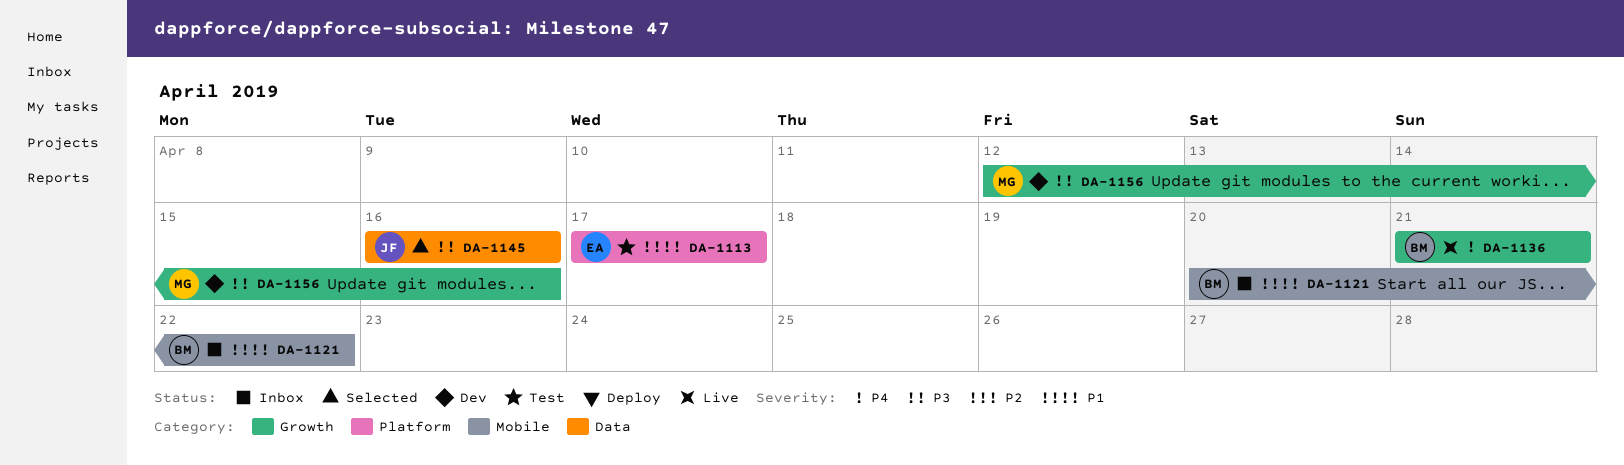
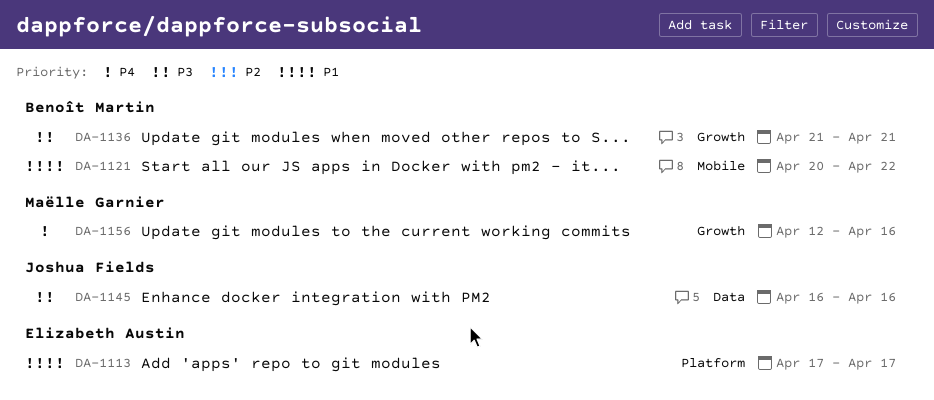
DA-1136, priority: P4 -> P3
DA-1156, priority: P3 -> P4

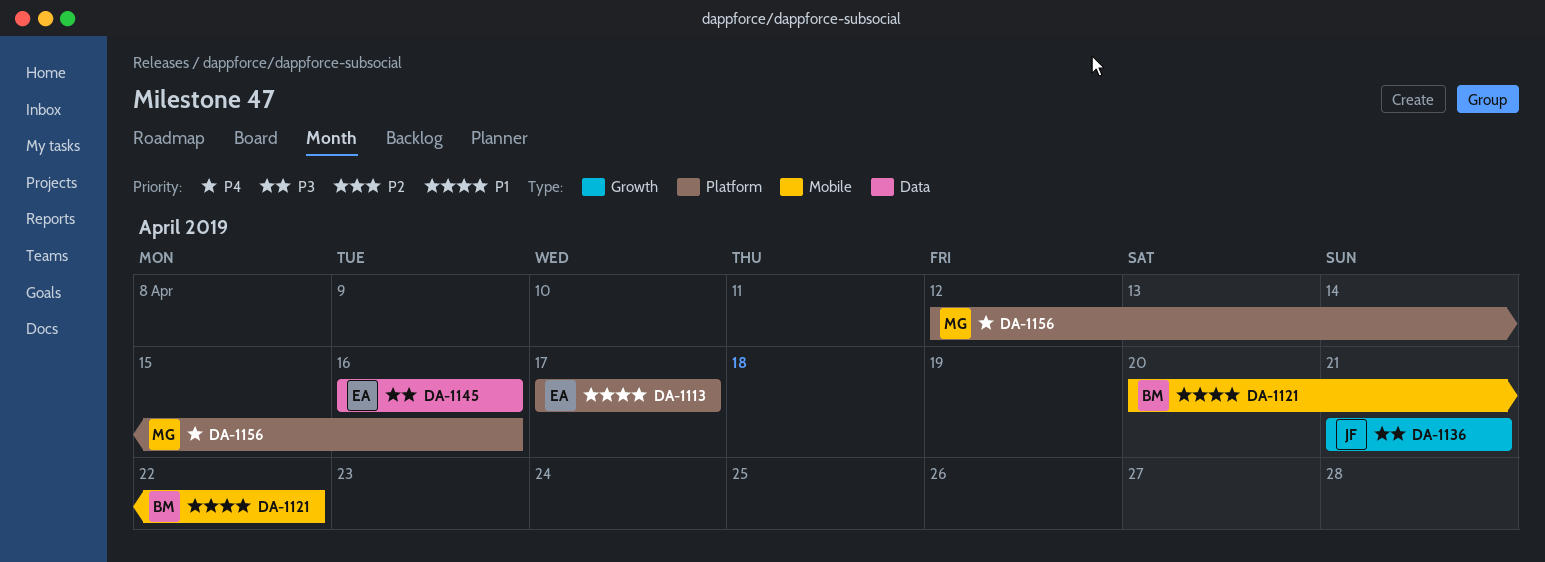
DA-1136, owner: Benoît Martin -> Joshua Fields
DA-1145, owner: Joshua Fields -> Elizabeth Austin
DA-1156, label: Growth -> Platform

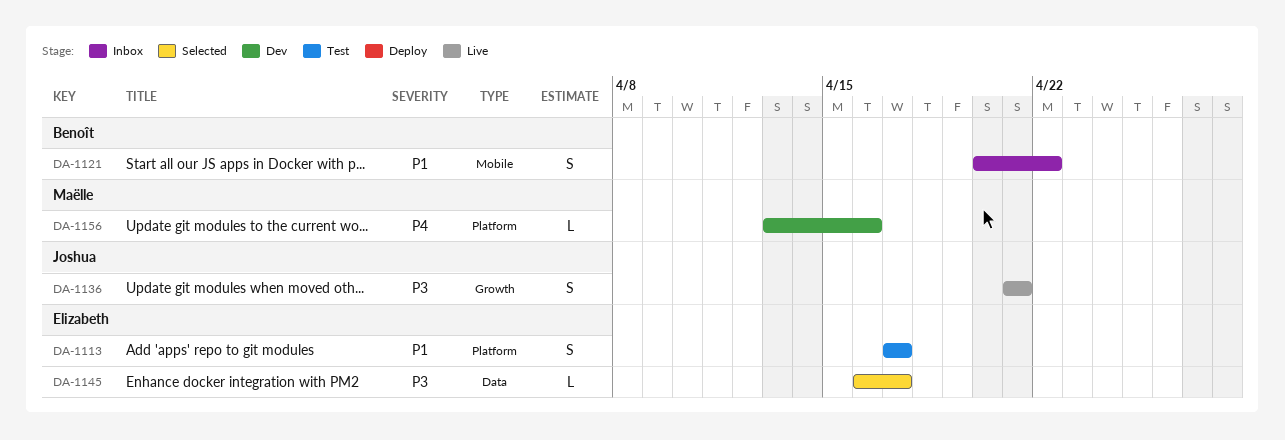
DA-1145, due: Apr 16 -> Apr 17
DA-1156, start: Apr 12 -> Apr 13

